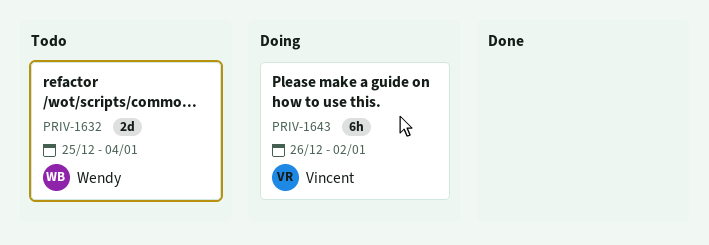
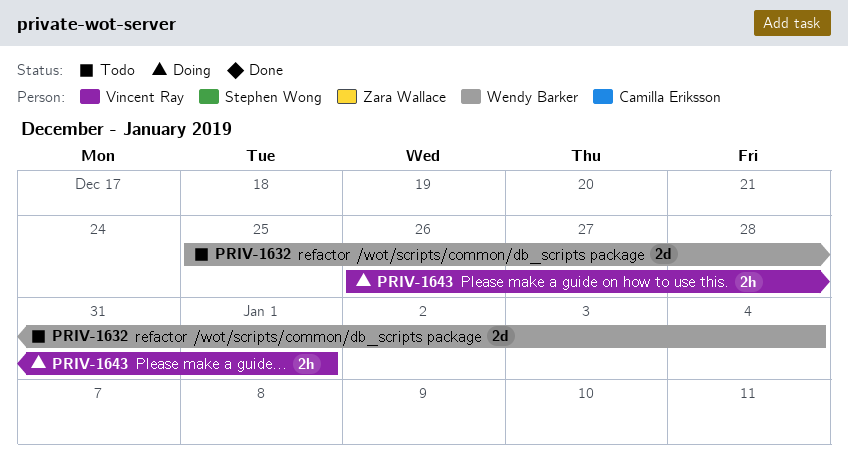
PRIV-1643, estimate: 6h -> 2h
PRIV-1643, due: Jan 2 -> Jan 1

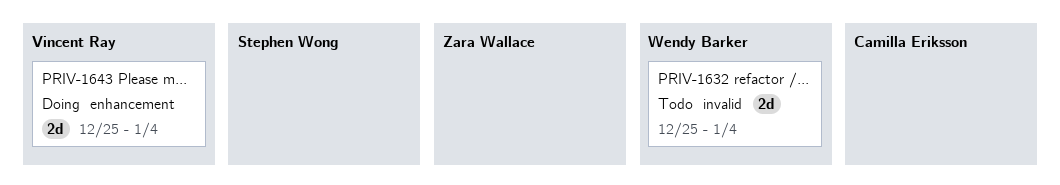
PRIV-1643, estimate: 2h -> 2d
PRIV-1643, start: Dec 26 -> Dec 25
PRIV-1643, due: Jan 1 -> Jan 4

